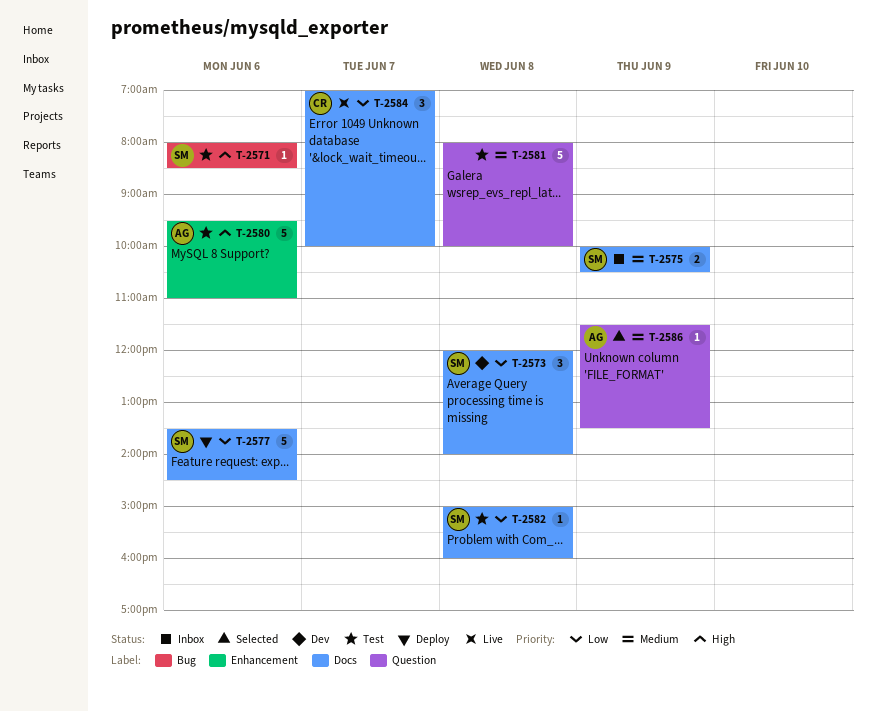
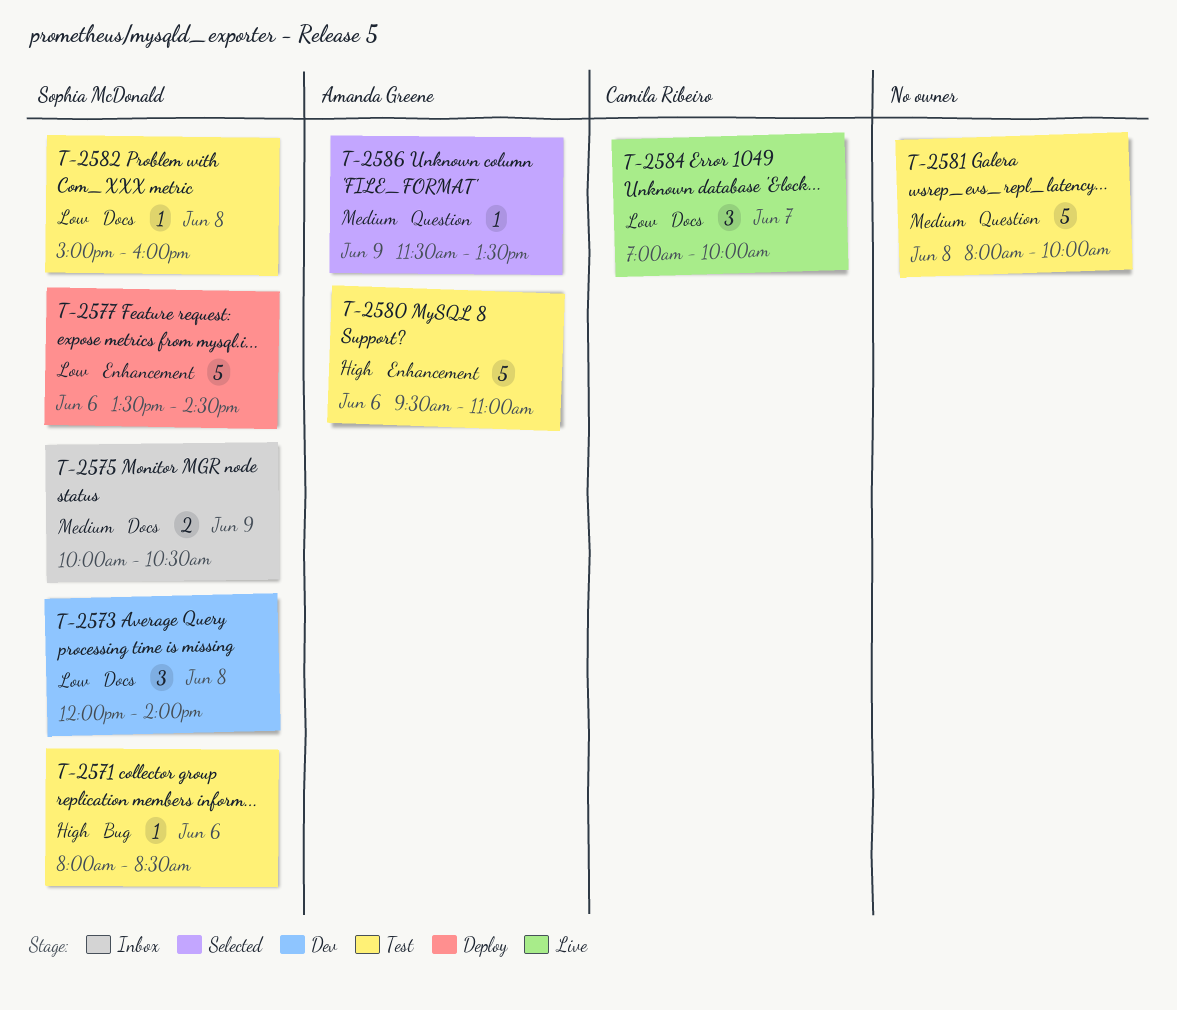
T-2577, label: Docs -> Enhancement

